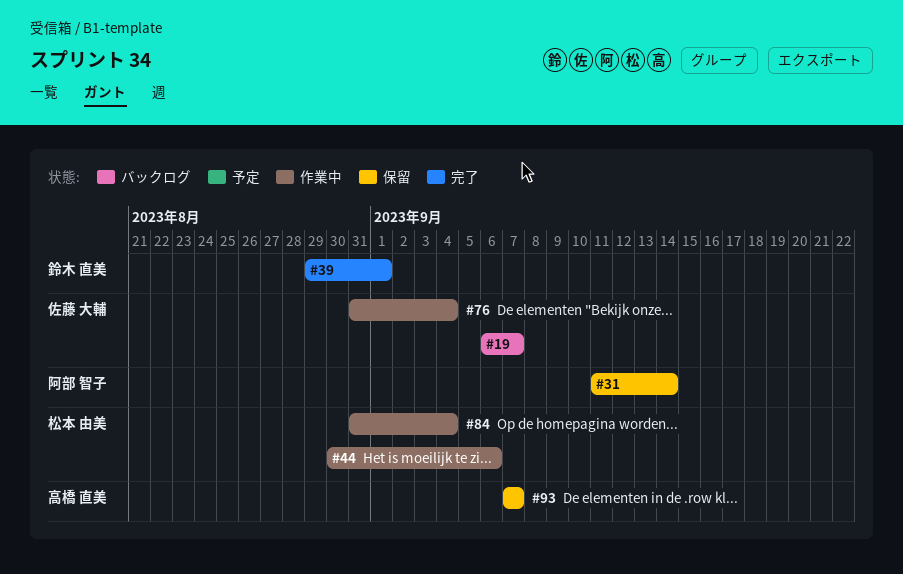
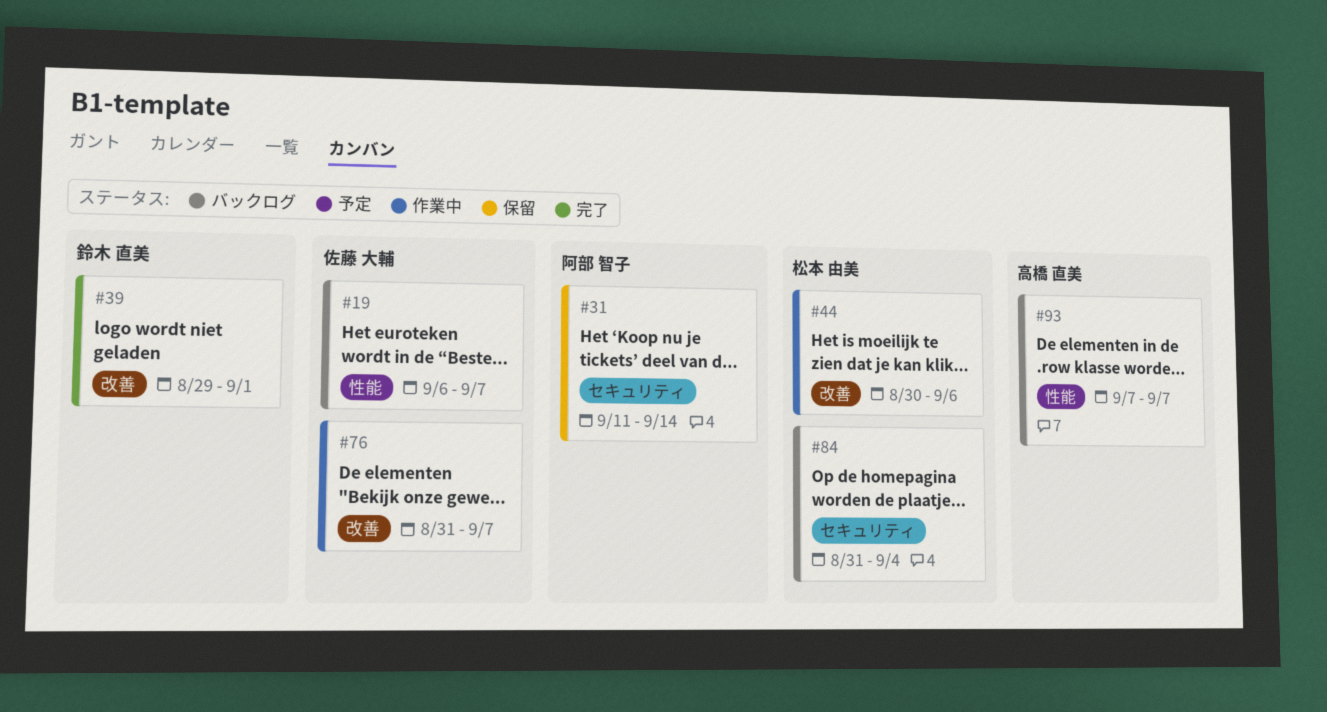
#76, due: Sep 4 -> Sep 7
#84, status: 作業中 -> バックログ
#93, status: 保留 -> バックログ

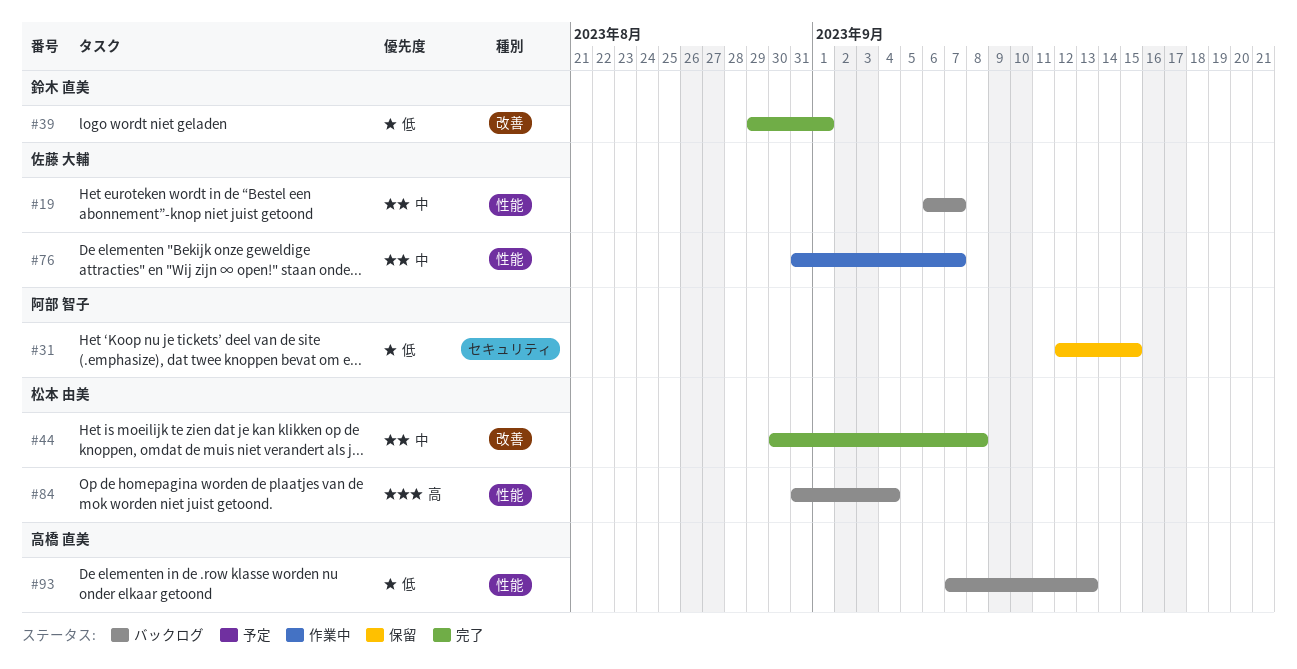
#31, start: Sep 11 -> Sep 12
#31, due: Sep 14 -> Sep 15
#44, status: 作業中 -> 完了
#44, due: Sep 6 -> Sep 8
#76, label: 改善 -> 性能
#84, label: セキュリティ -> 性能
#93, due: Sep 7 -> Sep 13

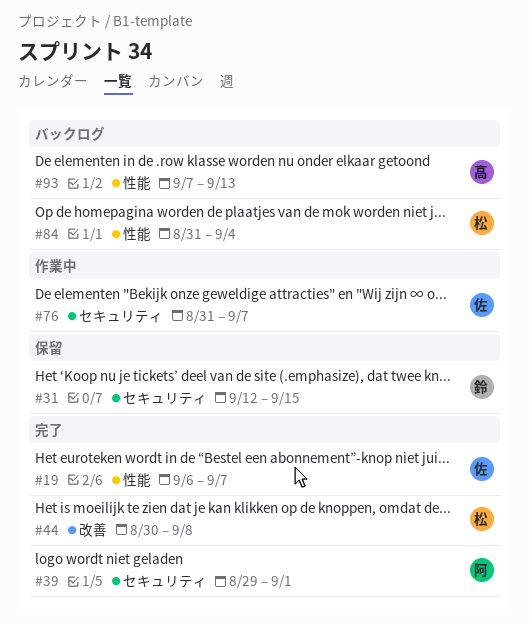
#19, status: バックログ -> 完了
#31, owner: 阿部 智子 -> 鈴木 直美
#39, owner: 鈴木 直美 -> 阿部 智子
#39, label: 改善 -> セキュリティ
#76, label: 性能 -> セキュリティ

